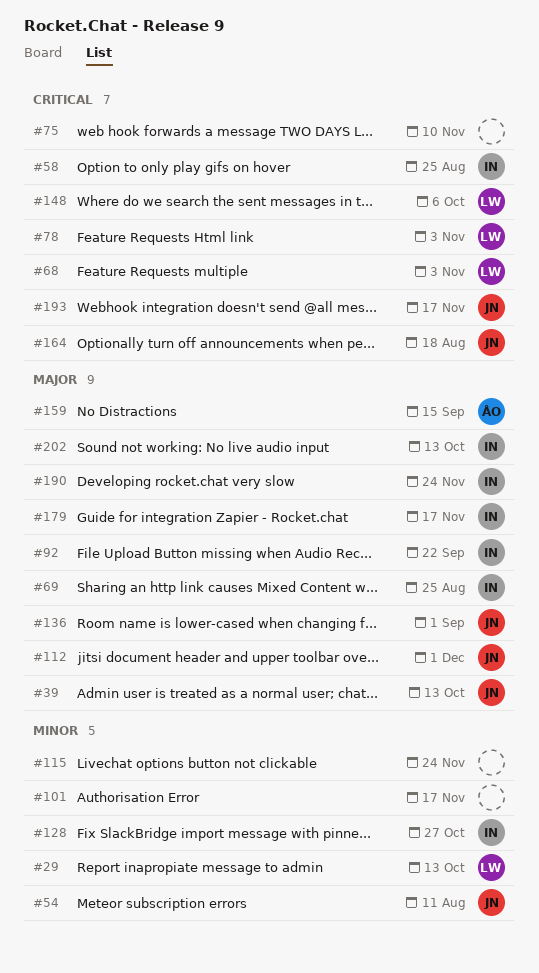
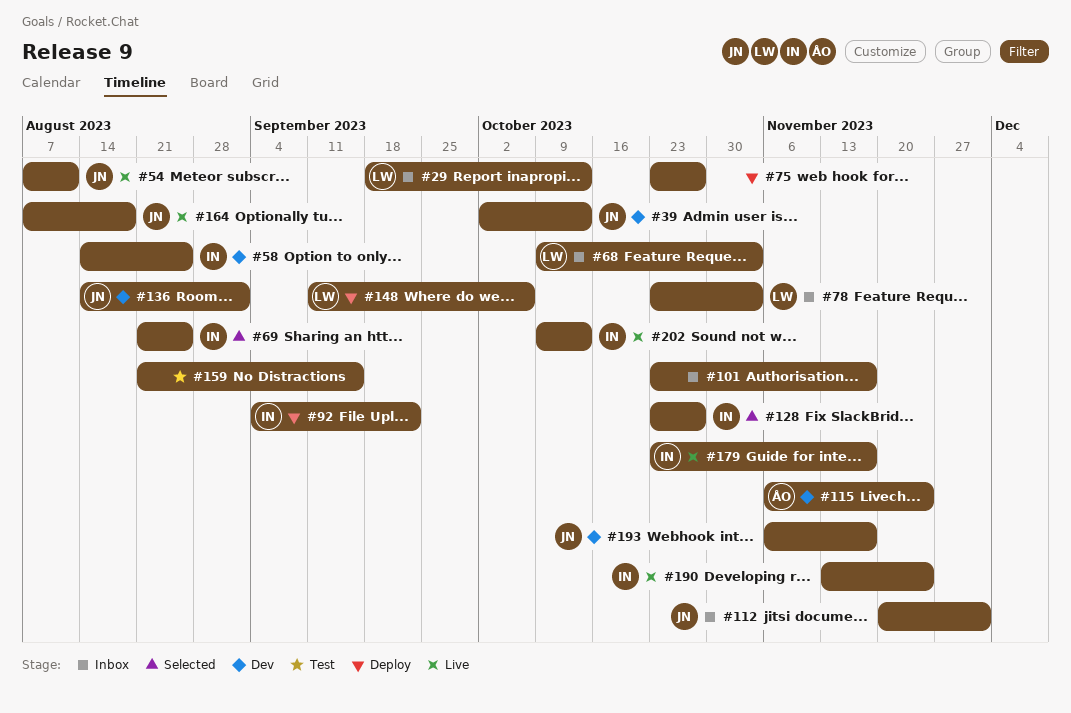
#75, due: Nov 10 -> Oct 27
#115, owner: none -> ÅO
#159, owner: ÅO -> none

